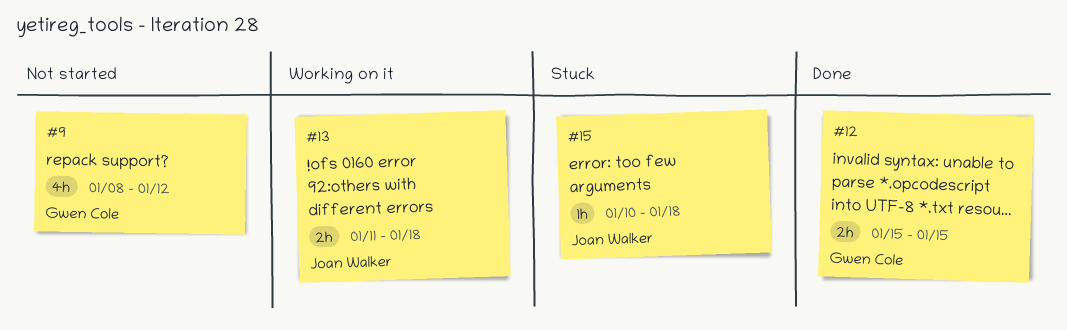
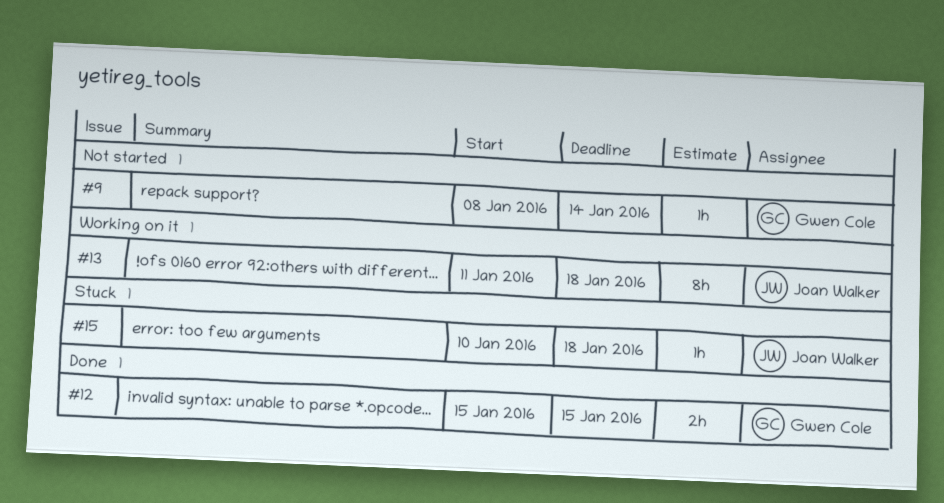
#9, estimate: 4h -> 1h
#9, due: Jan 12 -> Jan 14
#13, estimate: 2h -> 8h

